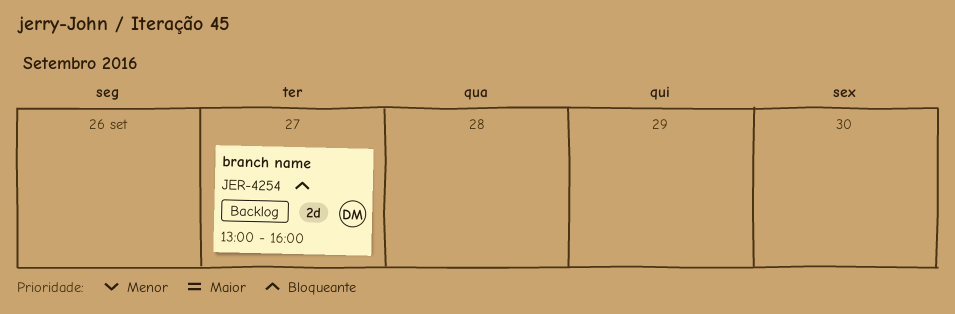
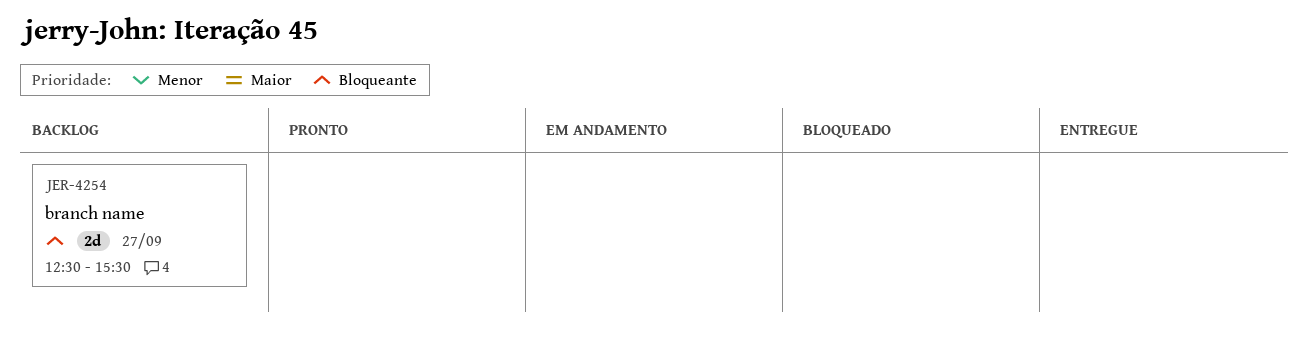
JER-4254, begins: 13:00 -> 12:30
JER-4254, ends: 16:00 -> 15:30

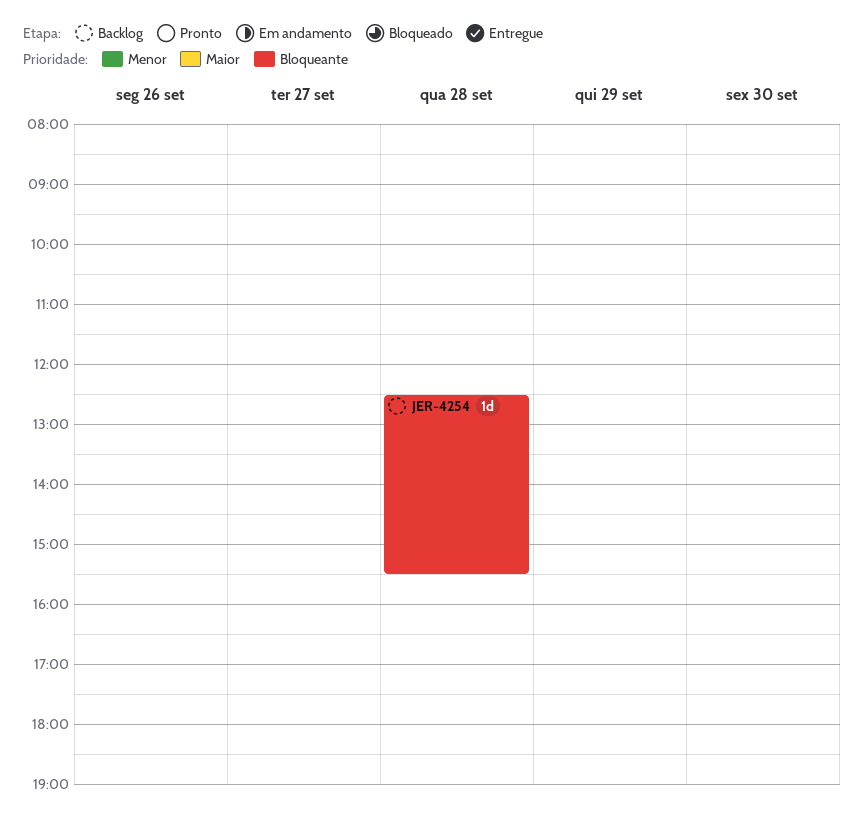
JER-4254, estimate: 2d -> 1d
JER-4254, day: Sep 27 -> Sep 28

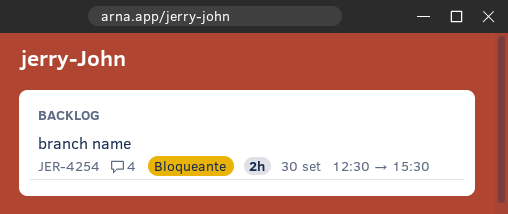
JER-4254, estimate: 1d -> 2h
JER-4254, day: Sep 28 -> Sep 30

